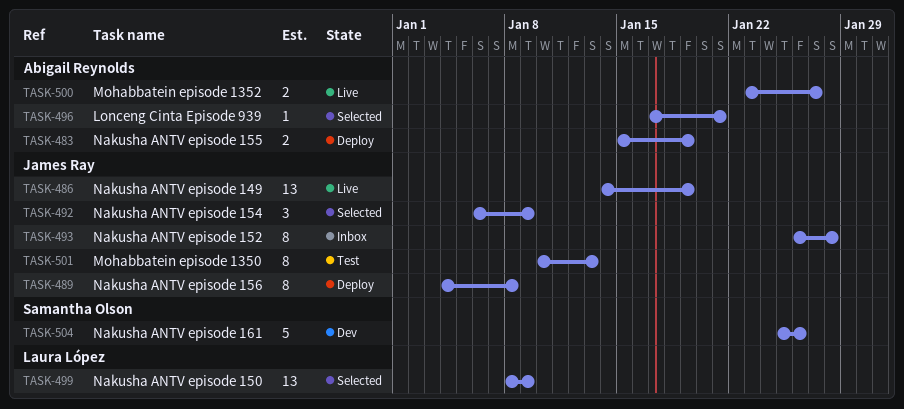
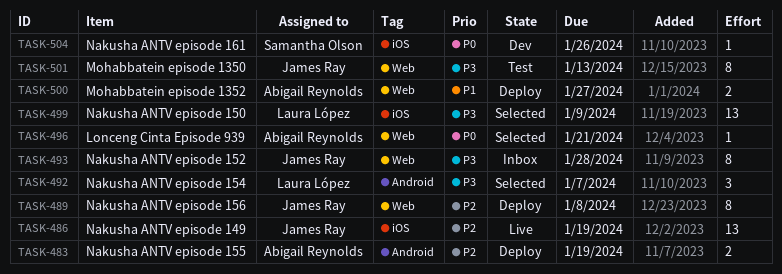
TASK-492, owner: James Ray -> Laura López
TASK-492, due: Jan 9 -> Jan 7
TASK-500, status: Live -> Deploy
TASK-504, estimate: 5 -> 1

